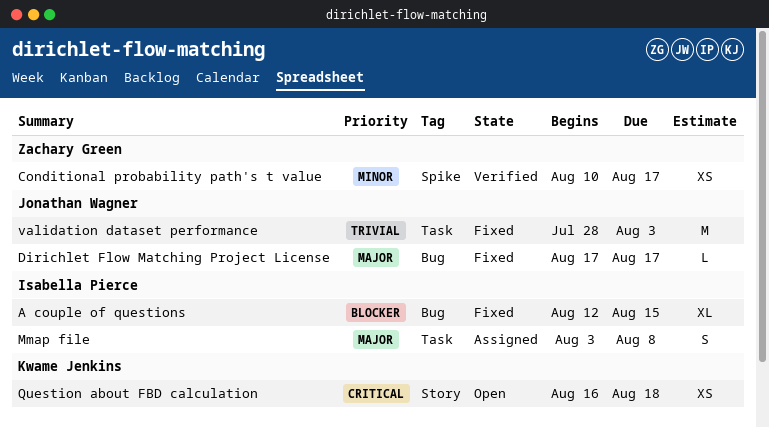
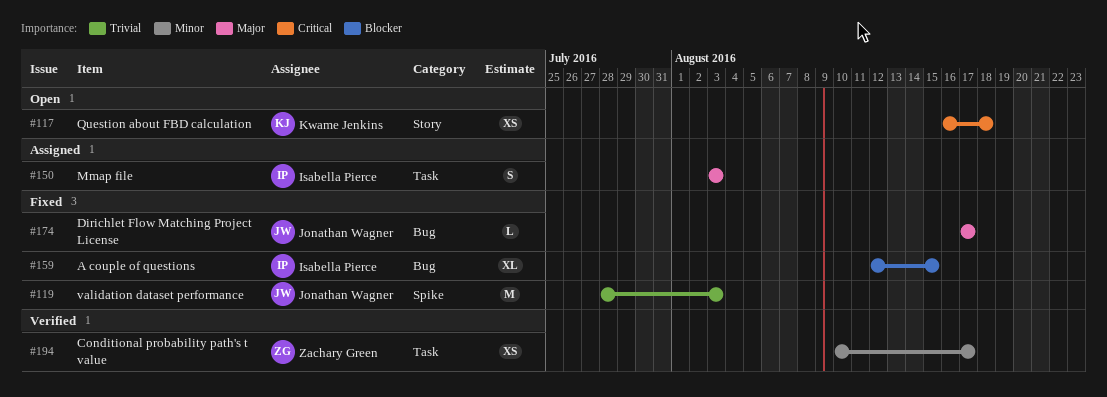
Conditional probability path's t value, label: Spike -> Task
Mmap file, due: Aug 8 -> Aug 3
validation dataset performance, label: Task -> Spike

